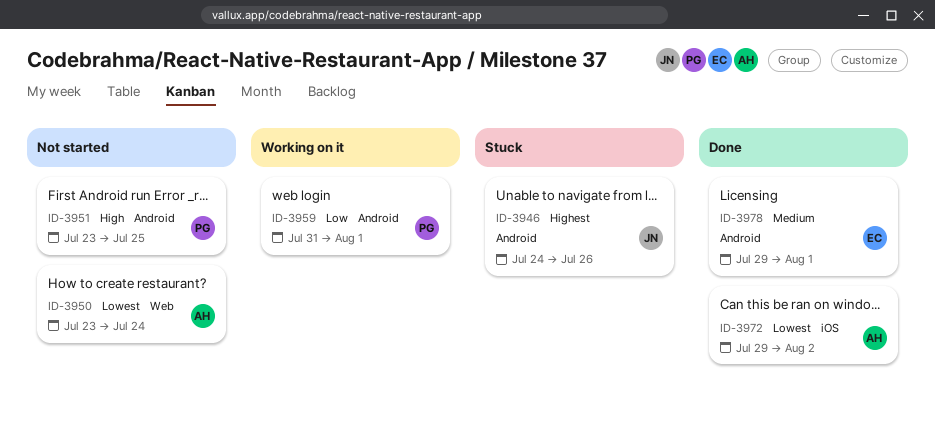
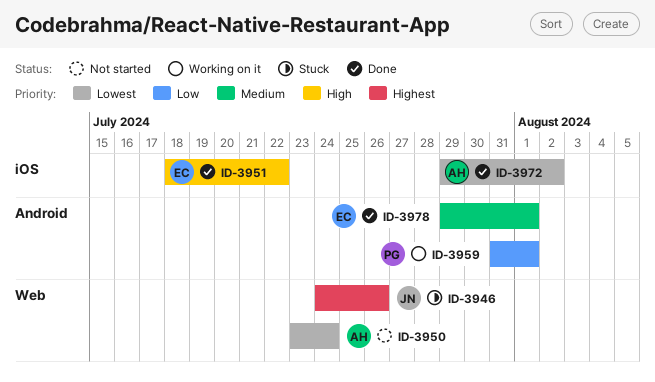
ID-3946, label: Android -> Web
ID-3951, status: Not started -> Done
ID-3951, owner: PG -> EC
ID-3951, label: Android -> iOS
ID-3951, start: Jul 23 -> Jul 18
ID-3951, due: Jul 25 -> Jul 22

